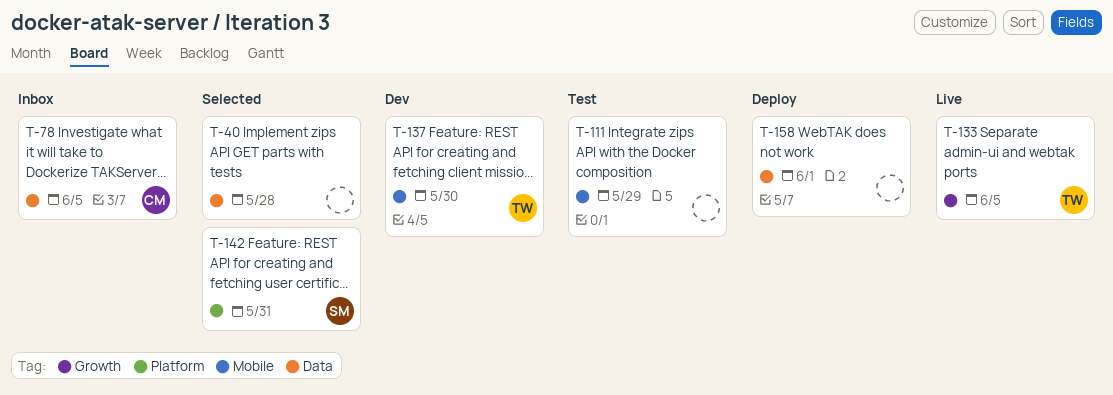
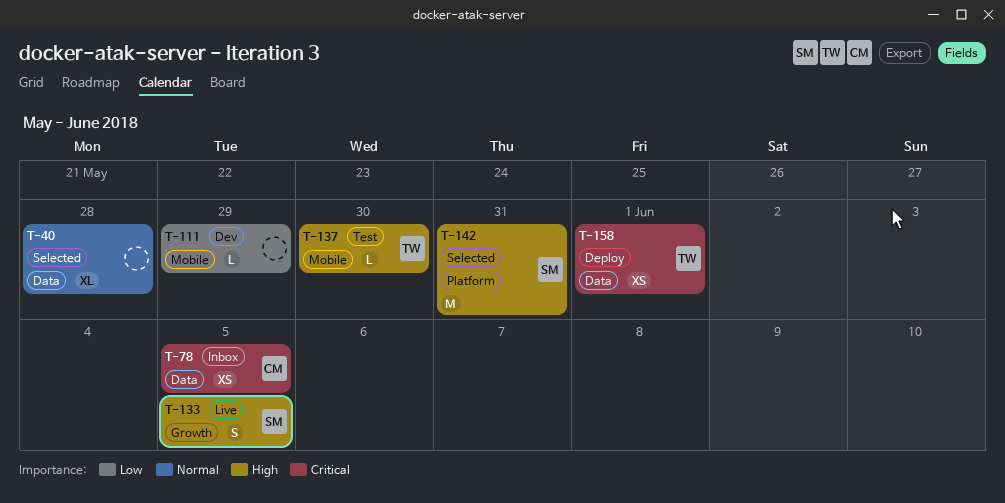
T-111, status: Test -> Dev
T-133, owner: TW -> SM
T-137, status: Dev -> Test
T-158, owner: none -> TW

